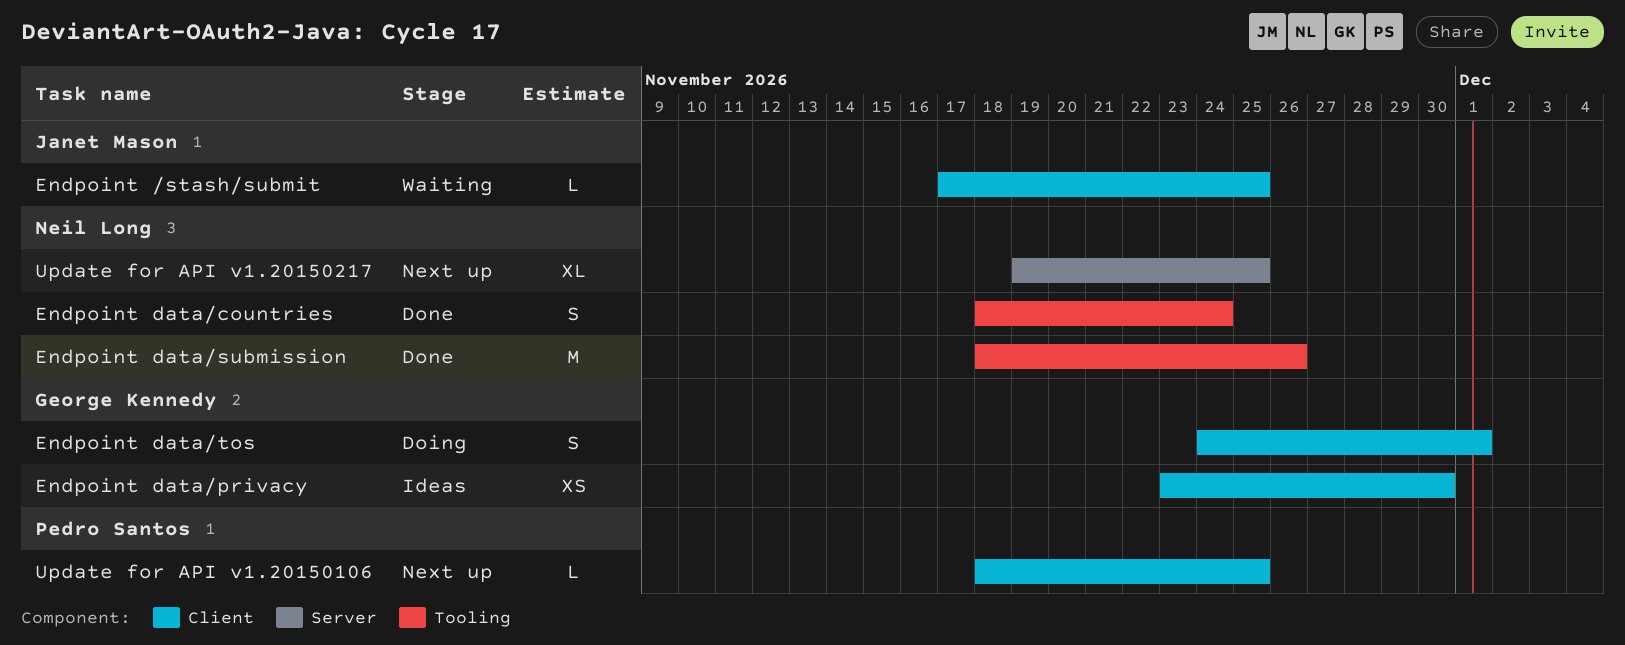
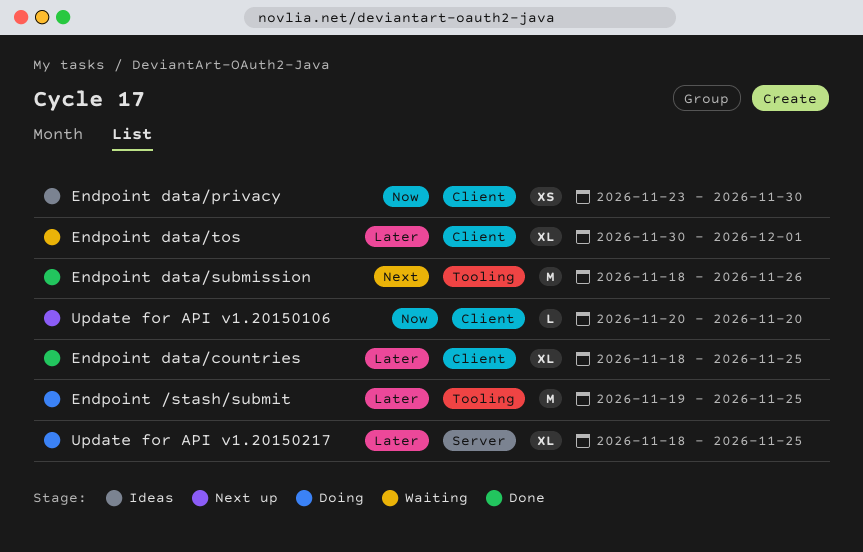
Endpoint /stash/submit, status: Waiting -> Doing
Endpoint /stash/submit, label: Client -> Tooling
Endpoint /stash/submit, estimate: L -> M
Endpoint /stash/submit, start: Nov 17 -> Nov 19
Endpoint data/countries, label: Tooling -> Client
Endpoint data/countries, estimate: S -> XL
Endpoint data/countries, due: Nov 24 -> Nov 25
Endpoint data/tos, status: Doing -> Waiting
Endpoint data/tos, estimate: S -> XL
Endpoint data/tos, start: Nov 24 -> Nov 30
Update for API v1.20150106, start: Nov 18 -> Nov 20
Update for API v1.20150106, due: Nov 25 -> Nov 20
Update for API v1.20150217, status: Next up -> Doing
Update for API v1.20150217, start: Nov 19 -> Nov 18

